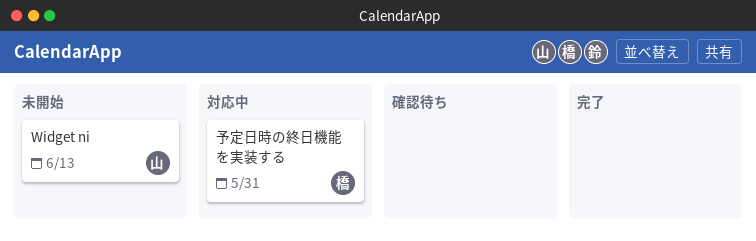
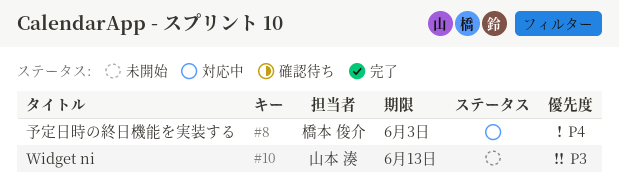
予定日時の終日機能を実装する, due: May 31 -> Jun 3

